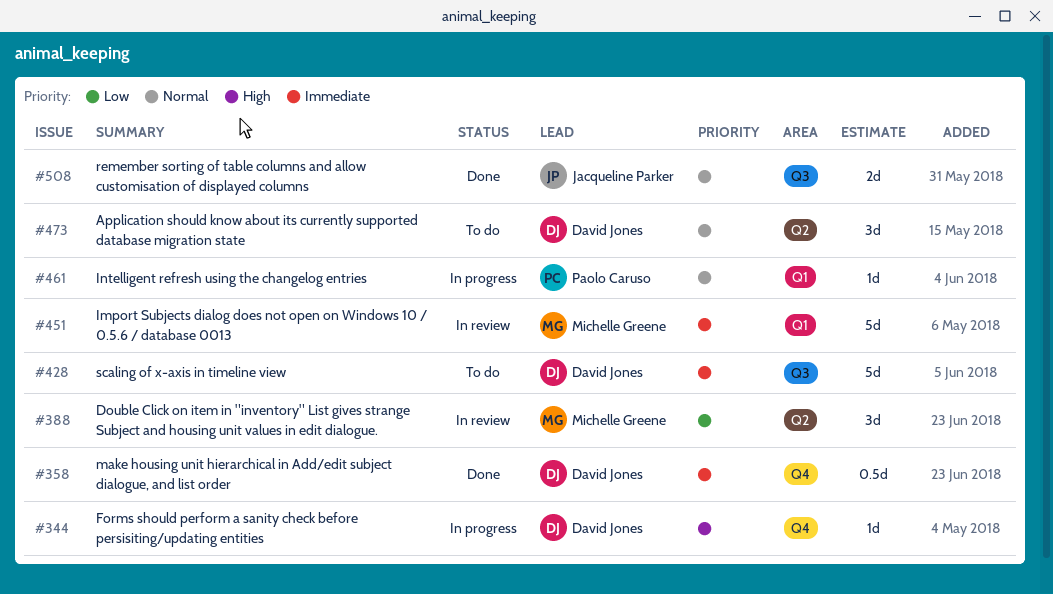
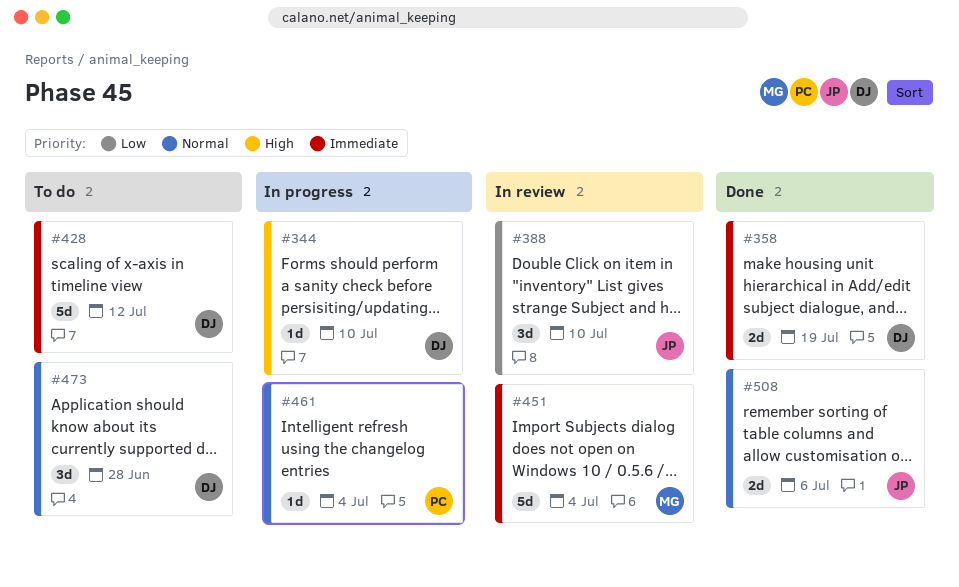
#358, estimate: 0.5d -> 2d
#388, owner: Michelle Greene -> Jacqueline Parker

